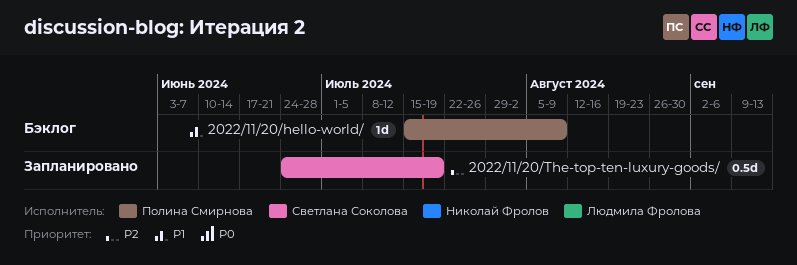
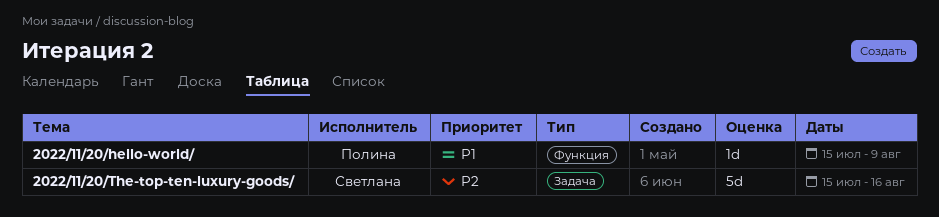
2022/11/20/The-top-ten-luxury-goods/, estimate: 0.5d -> 5d
2022/11/20/The-top-ten-luxury-goods/, start: Jun 24 -> Jul 15
2022/11/20/The-top-ten-luxury-goods/, due: Jul 19 -> Aug 16

